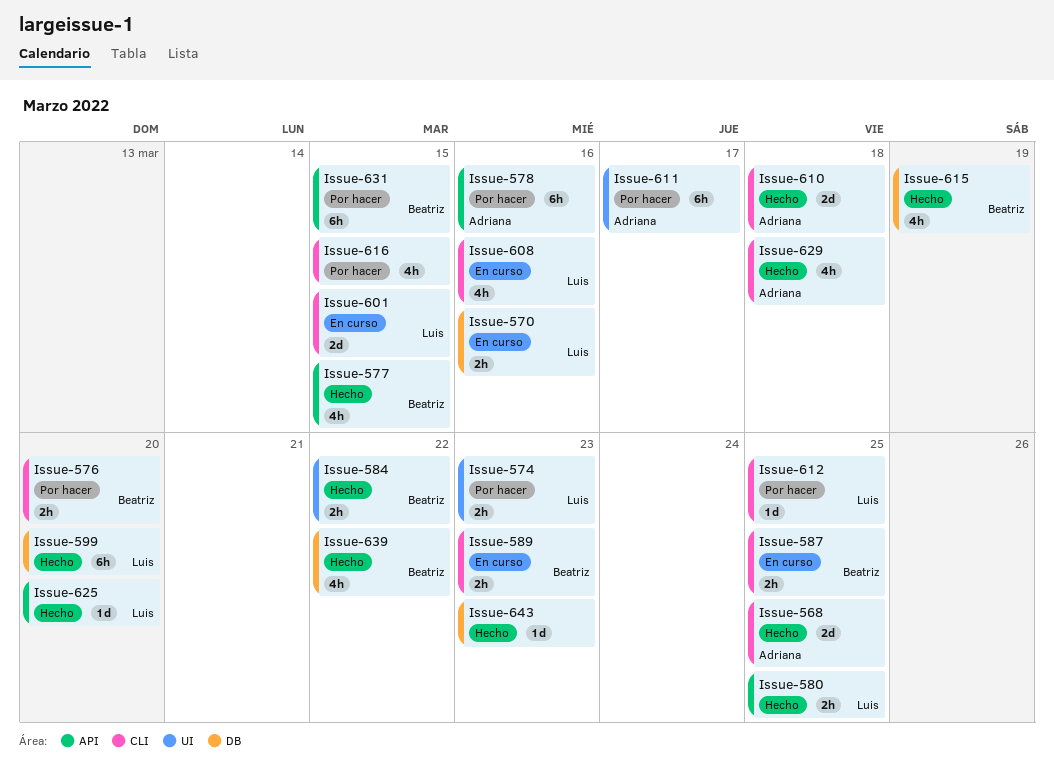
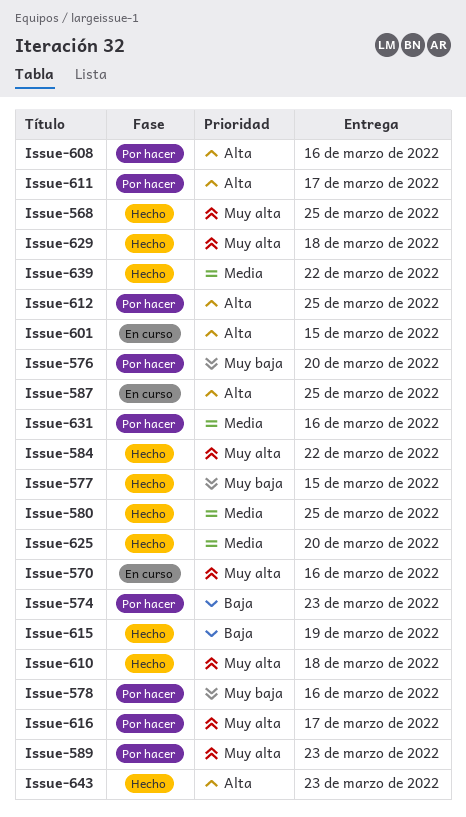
Issue-589, status: En curso -> Por hacer
Issue-599: present -> none
Issue-608, status: En curso -> Por hacer
Issue-616, due: Mar 15 -> Mar 17
Issue-631, due: Mar 15 -> Mar 16

